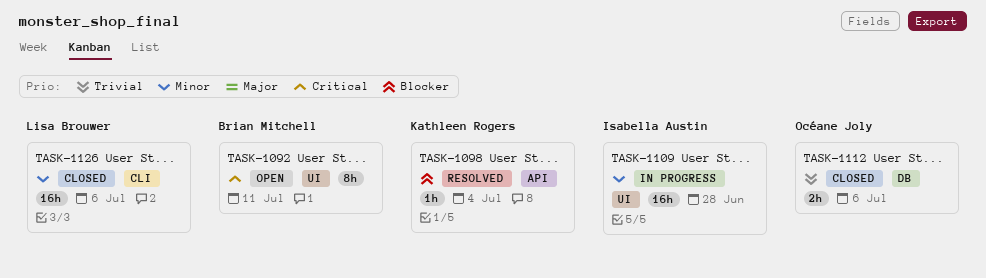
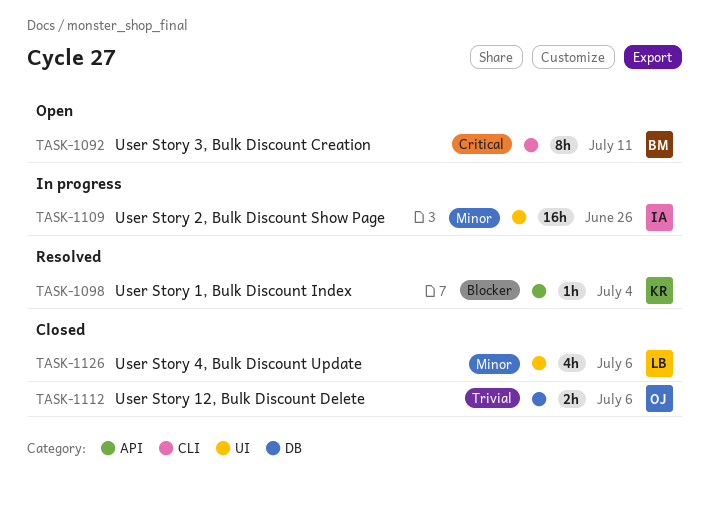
TASK-1092, label: UI -> CLI
TASK-1109, due: Jun 28 -> Jun 26
TASK-1126, label: CLI -> UI
TASK-1126, estimate: 16h -> 4h

